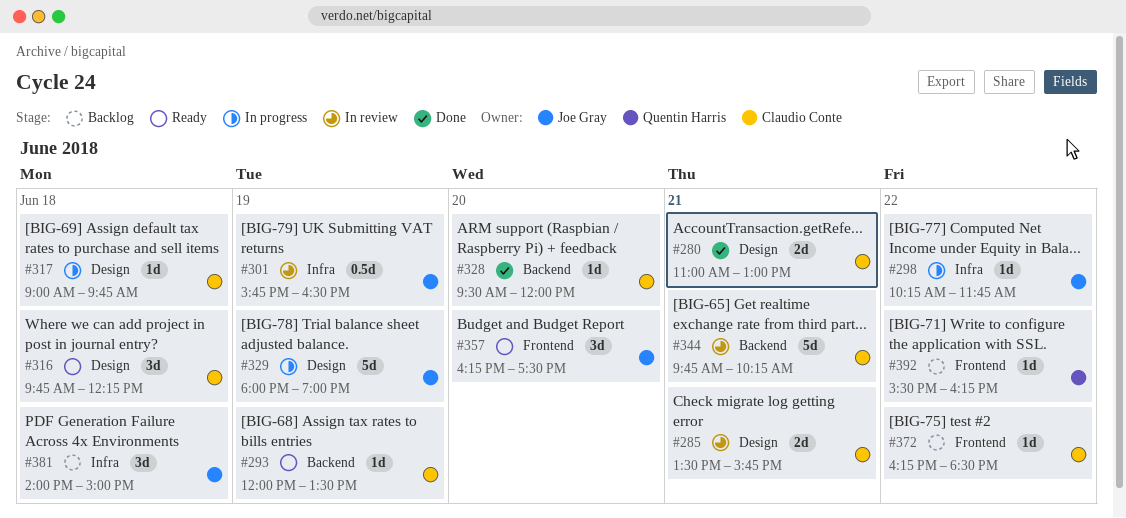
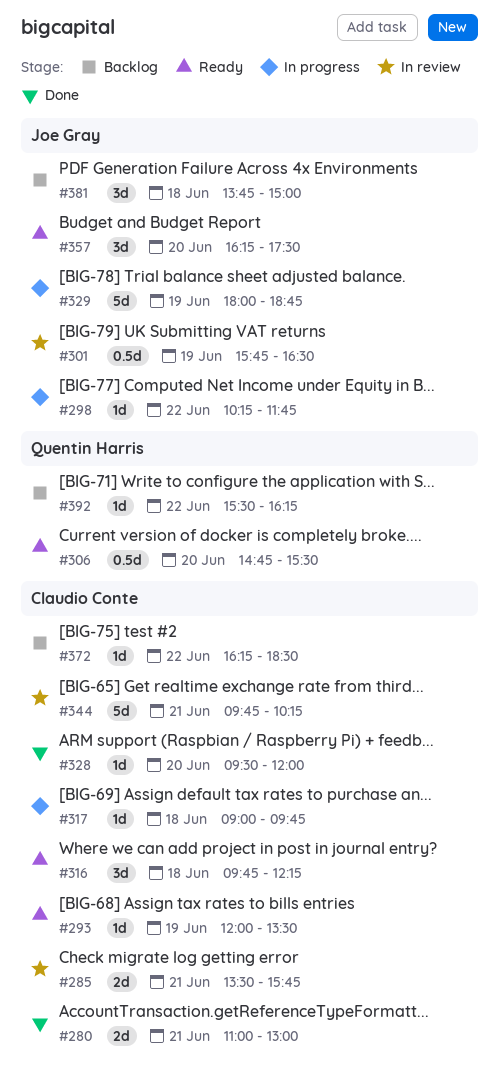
#306: none -> present
#329, ends: 19:00 -> 18:45
#381, begins: 14:00 -> 13:45

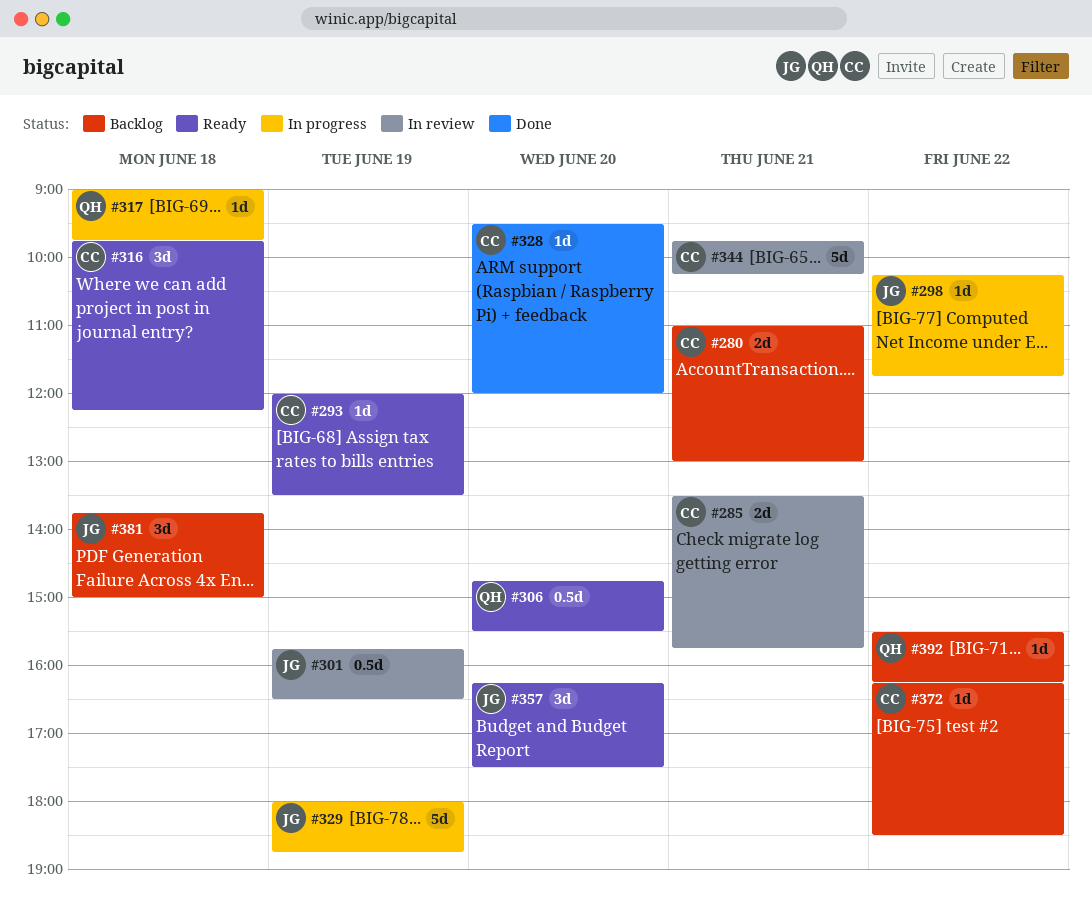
#280, status: Done -> Backlog
#317, owner: Claudio Conte -> Quentin Harris

